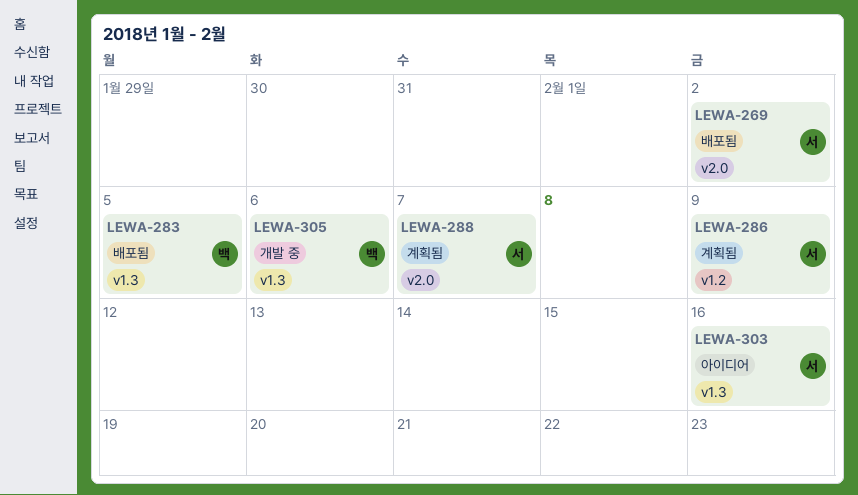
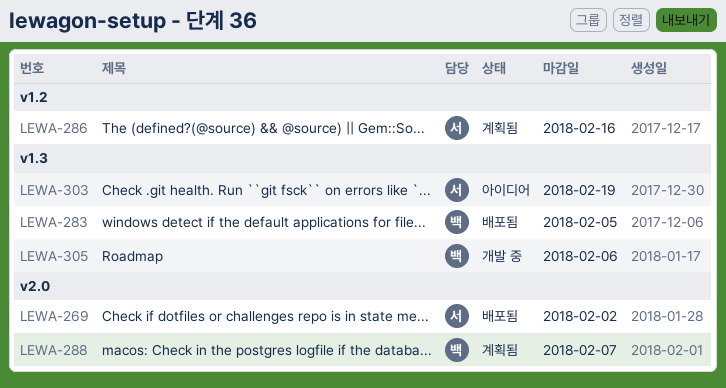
LEWA-286, due: Feb 9 -> Feb 16
LEWA-288, owner: 서 -> 백
LEWA-303, due: Feb 16 -> Feb 19

